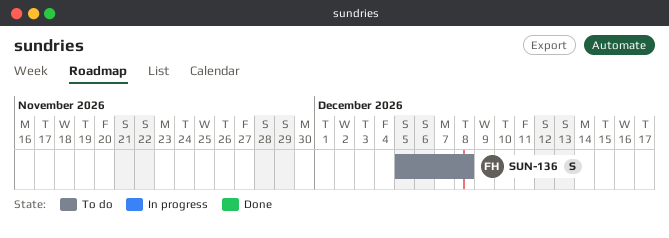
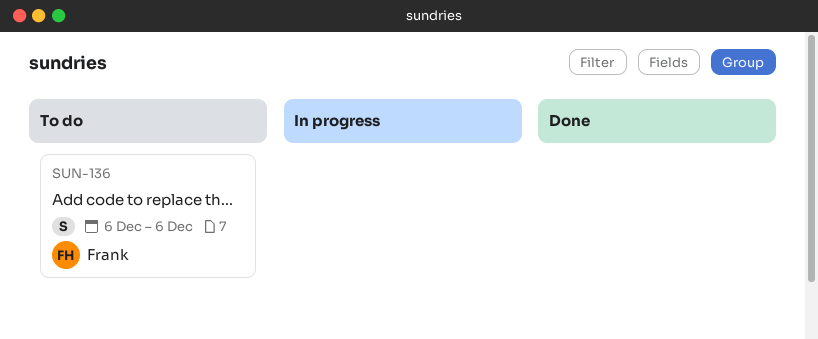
SUN-136, start: Dec 5 -> Dec 6
SUN-136, due: Dec 8 -> Dec 6

